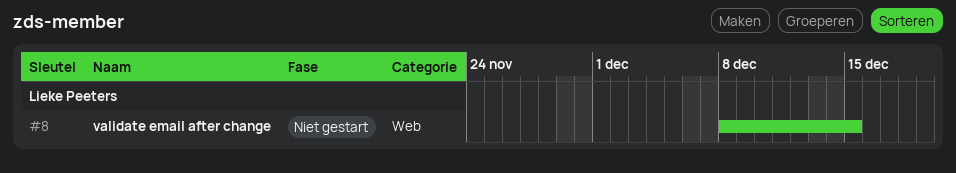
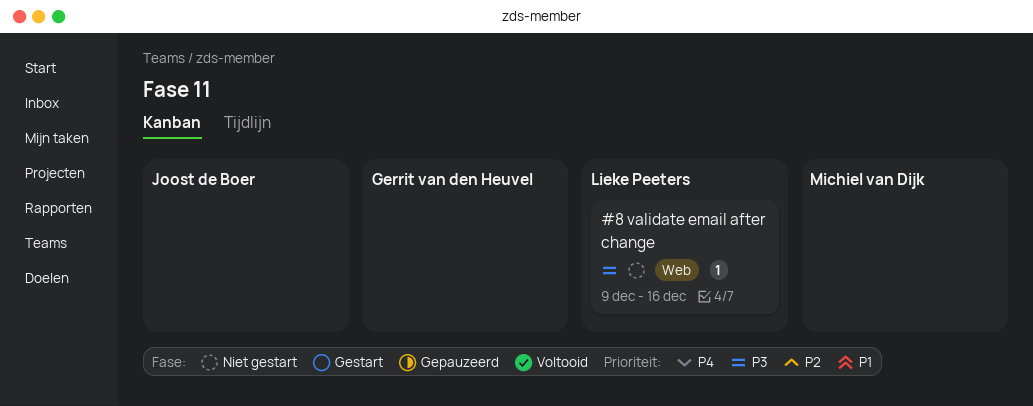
#8, start: Dec 8 -> Dec 9
#8, due: Dec 15 -> Dec 16

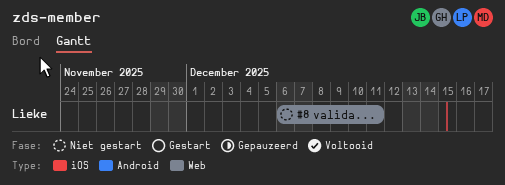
#8, start: Dec 9 -> Dec 6
#8, due: Dec 16 -> Dec 11

